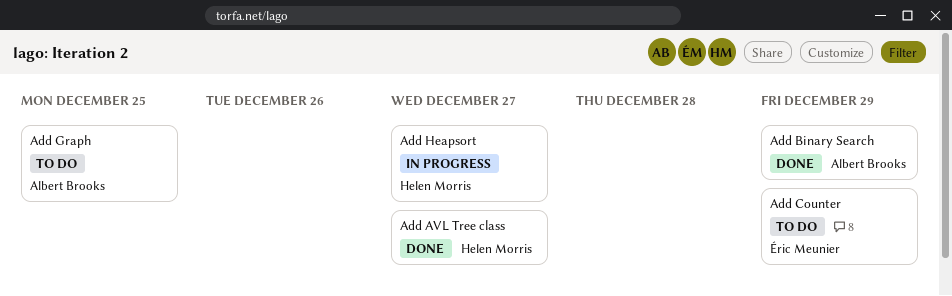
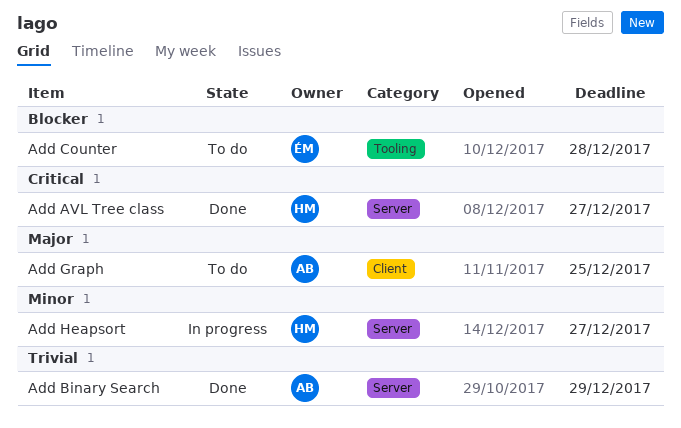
Add Counter, due: Dec 29 -> Dec 28

